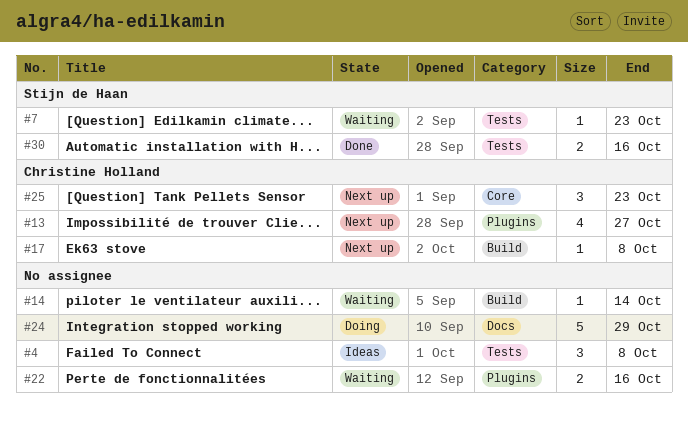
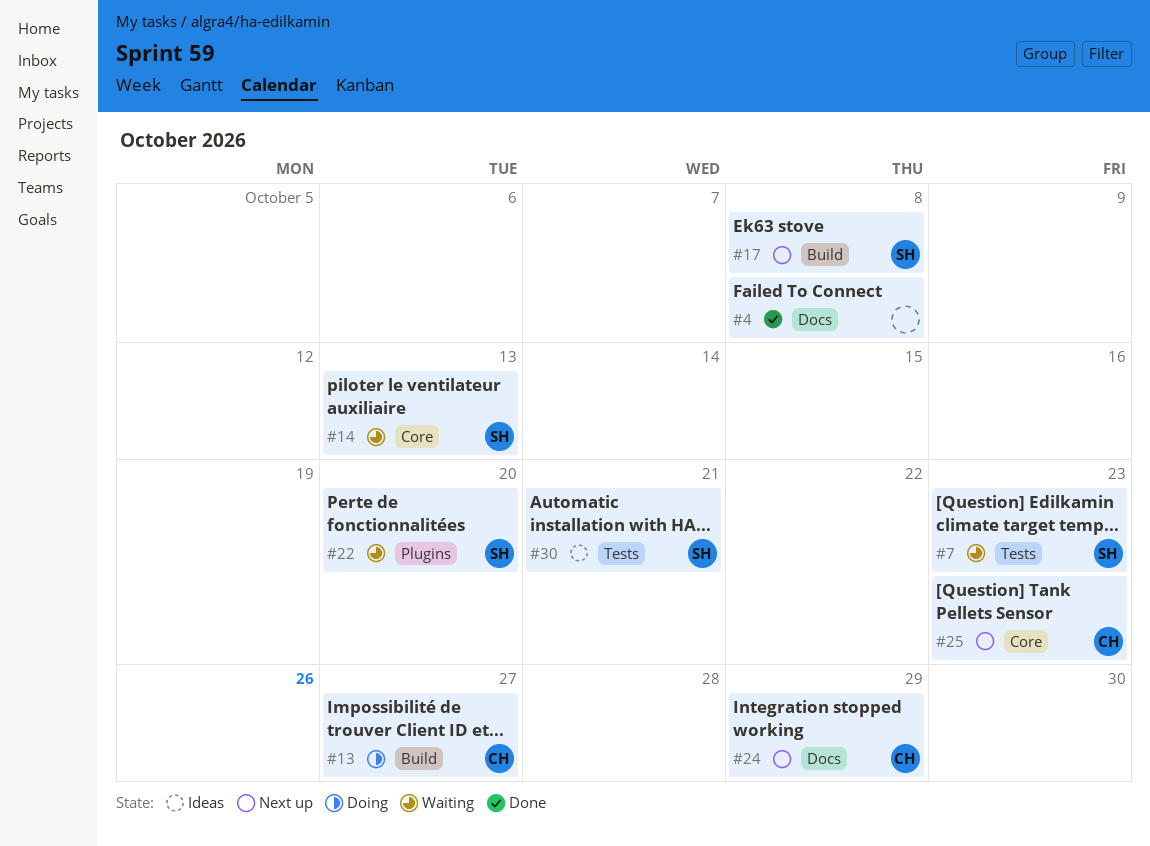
#4, status: Ideas -> Done
#4, label: Tests -> Docs
#13, status: Next up -> Doing
#13, label: Plugins -> Build
#14, owner: none -> Stijn de Haan
#14, label: Build -> Core
#14, due: Oct 14 -> Oct 13
#17, owner: Christine Holland -> Stijn de Haan
#22, owner: none -> Stijn de Haan
#22, due: Oct 16 -> Oct 20
#24, status: Doing -> Next up
#24, owner: none -> Christine Holland
#30, status: Done -> Ideas
#30, due: Oct 16 -> Oct 21

